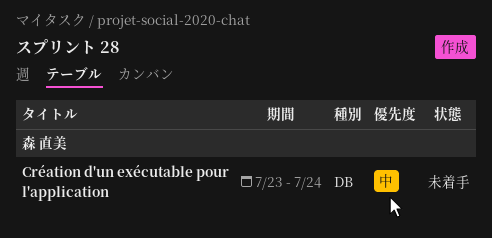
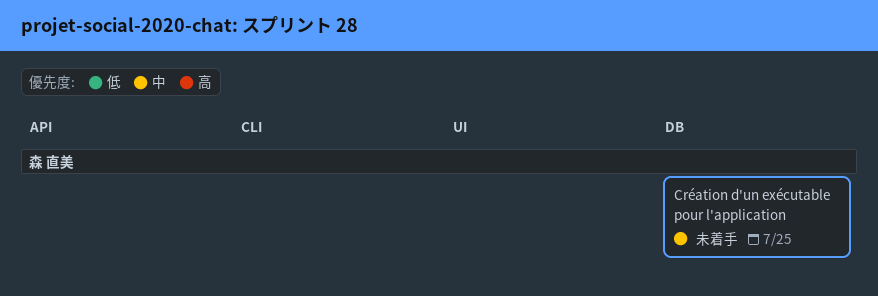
Création d'un exécutable pour l'application, due: Jul 24 -> Jul 25

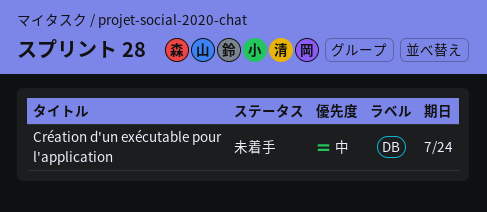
Création d'un exécutable pour l'application, due: Jul 25 -> Jul 24

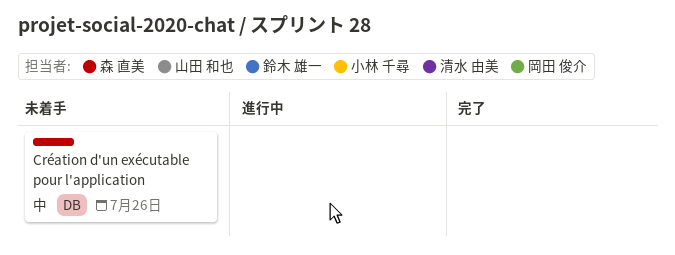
Création d'un exécutable pour l'application, due: Jul 24 -> Jul 26

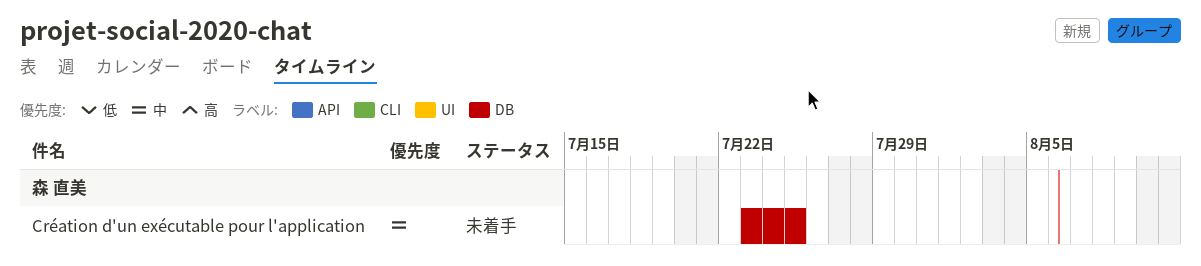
Création d'un exécutable pour l'application, due: Jul 26 -> Jul 25

